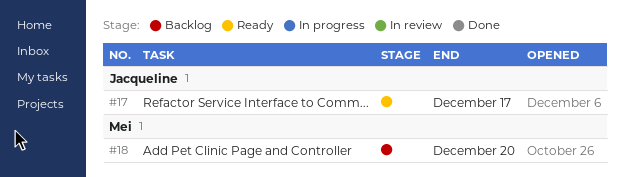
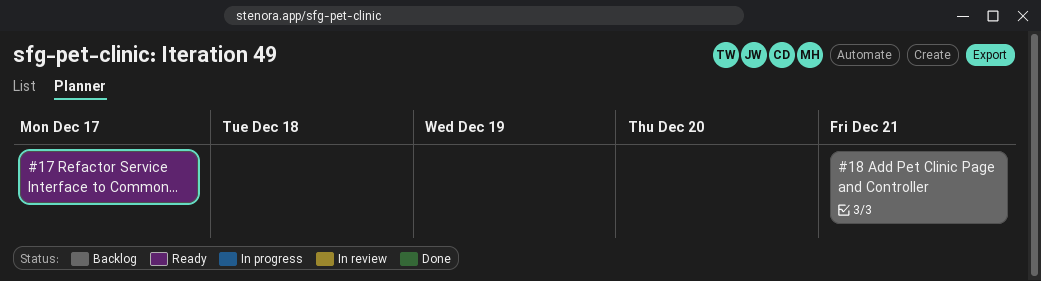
#18, due: Dec 20 -> Dec 21

